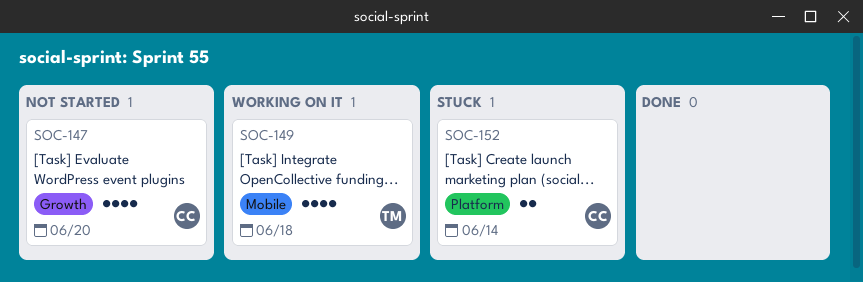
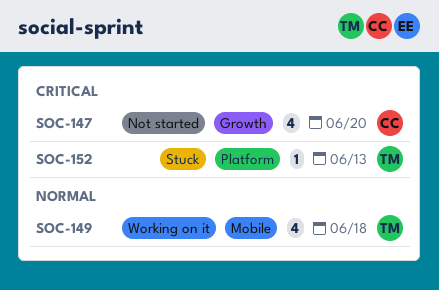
SOC-152, owner: CC -> TM
SOC-152, estimate: 2 -> 1
SOC-152, due: Jun 14 -> Jun 13

